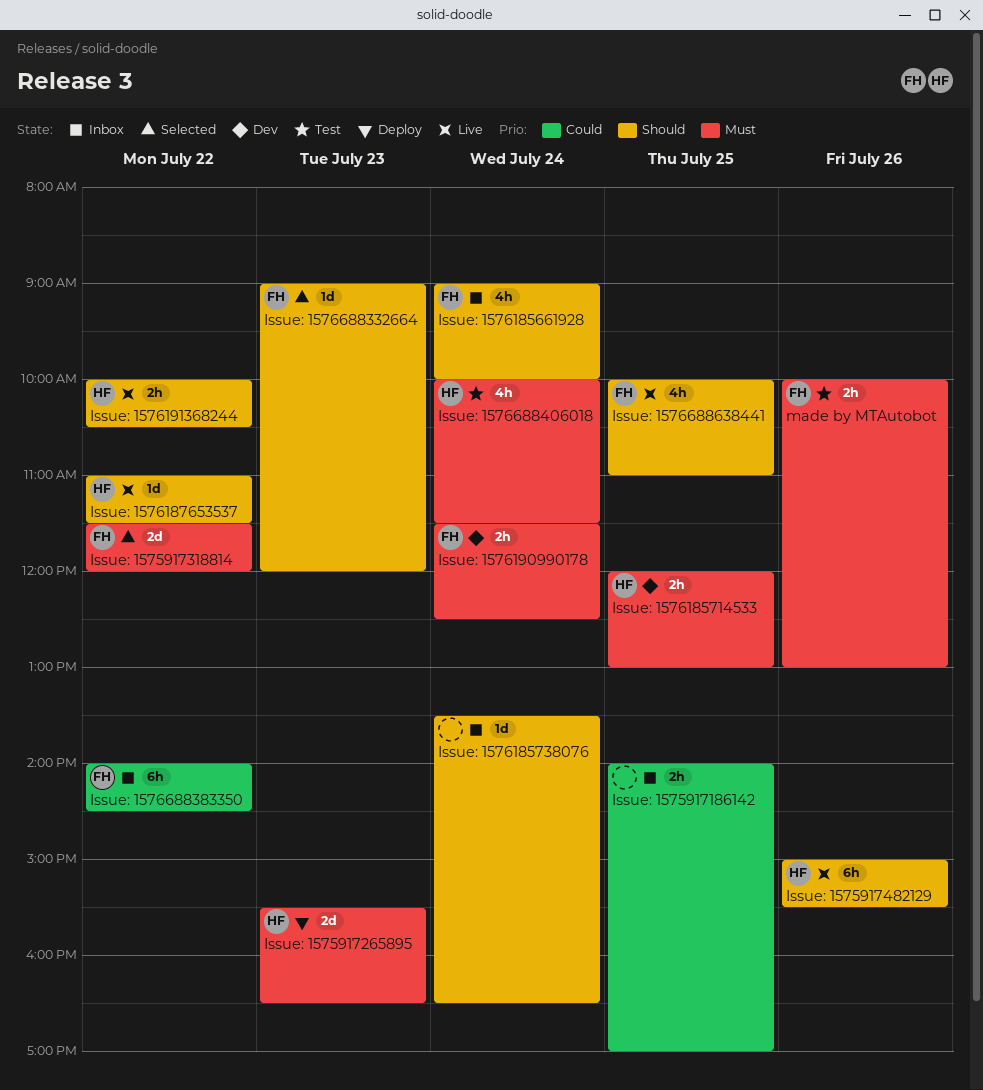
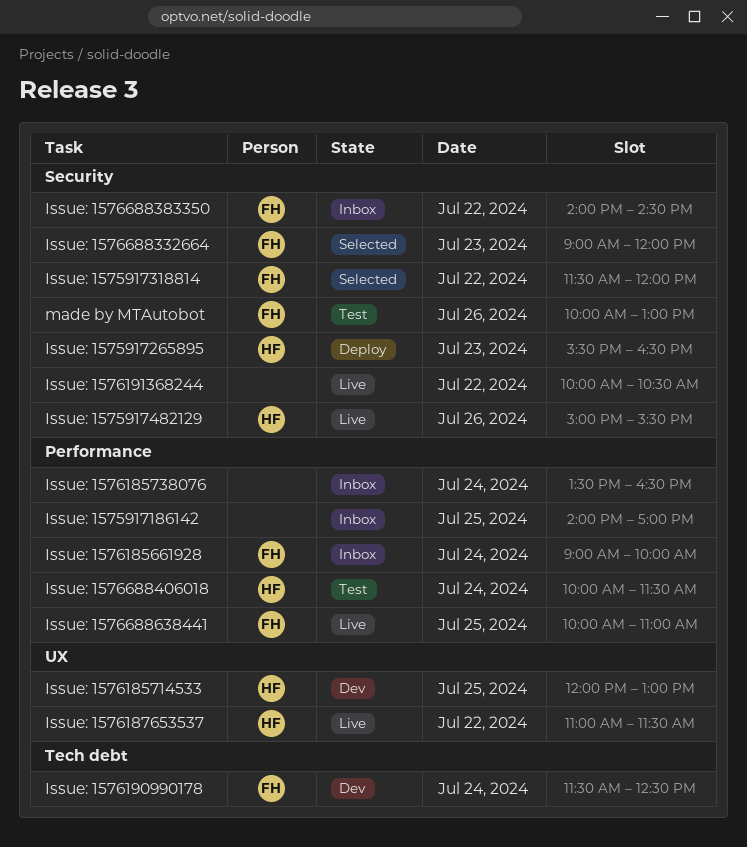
Issue: 1576191368244, owner: HF -> none

